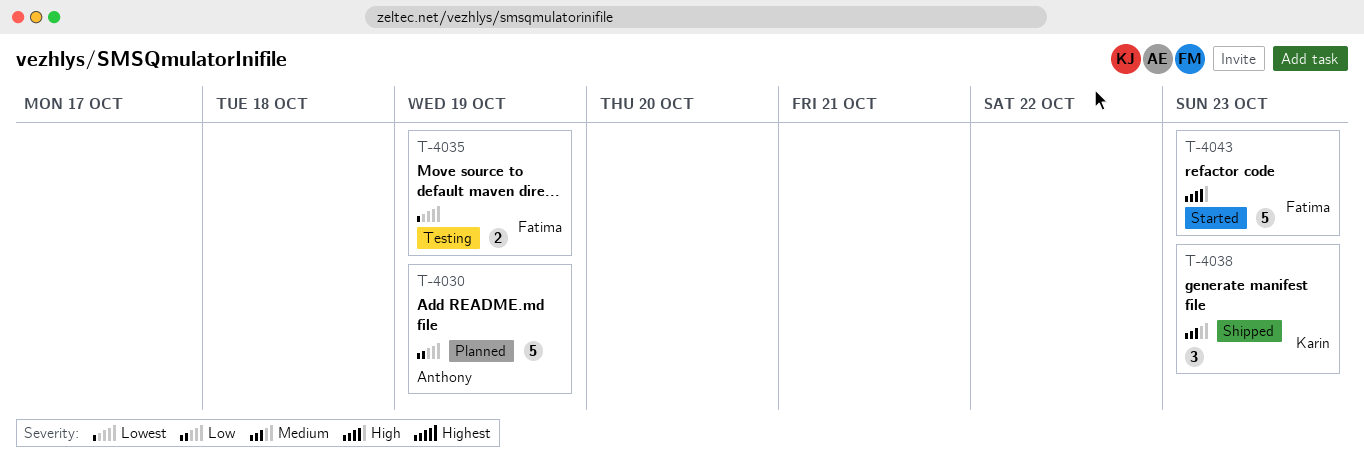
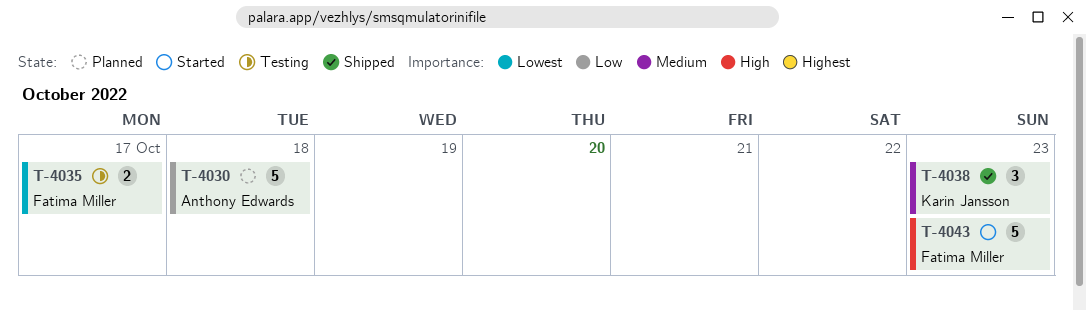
T-4030, due: Oct 19 -> Oct 18
T-4035, due: Oct 19 -> Oct 17

